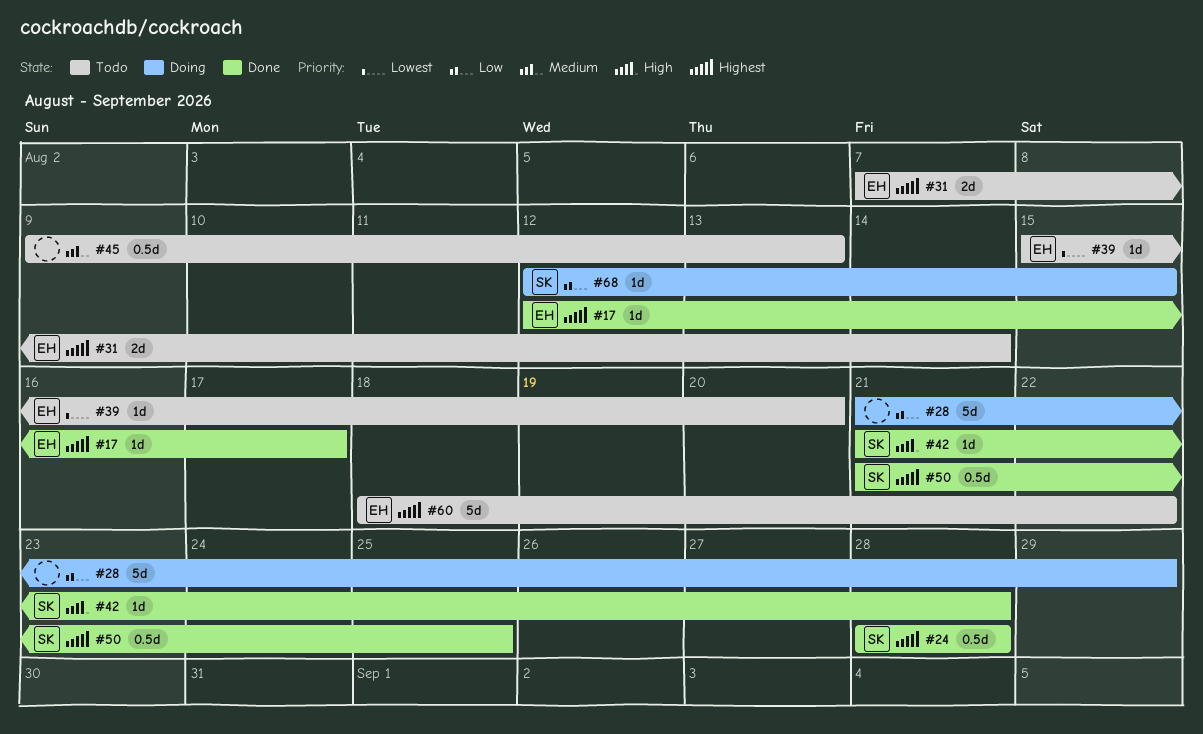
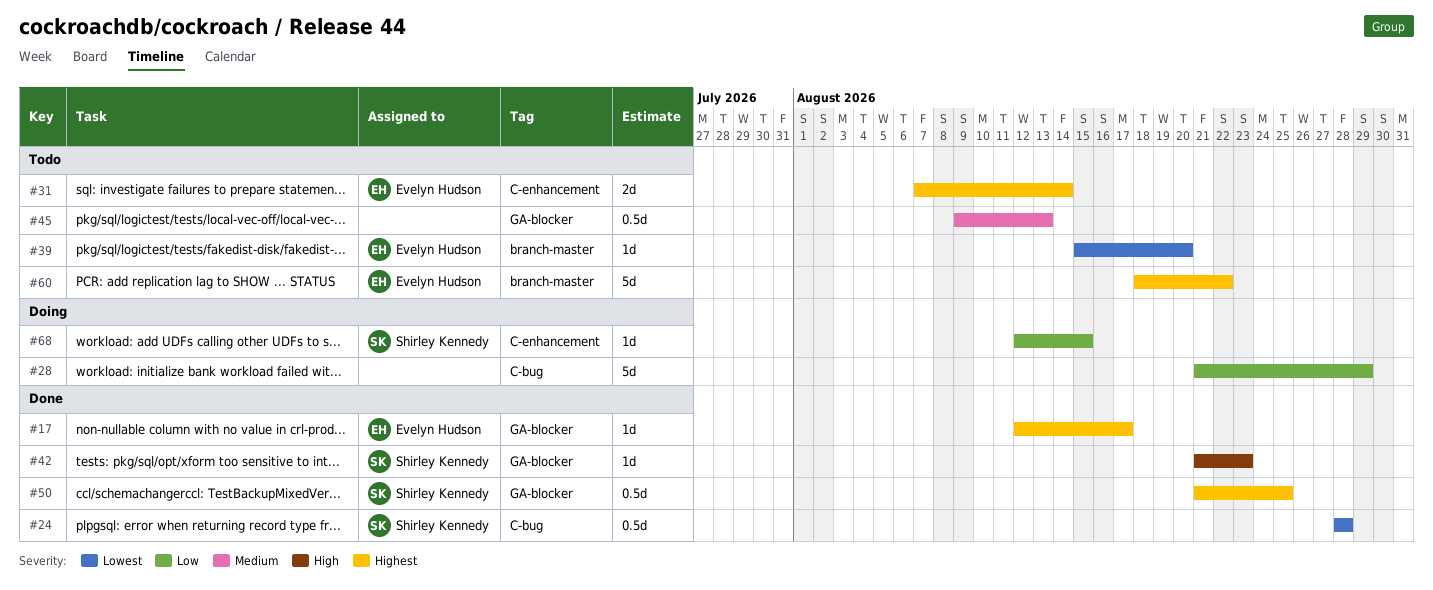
#24, priority: Highest -> Lowest
#42, due: Aug 28 -> Aug 23

